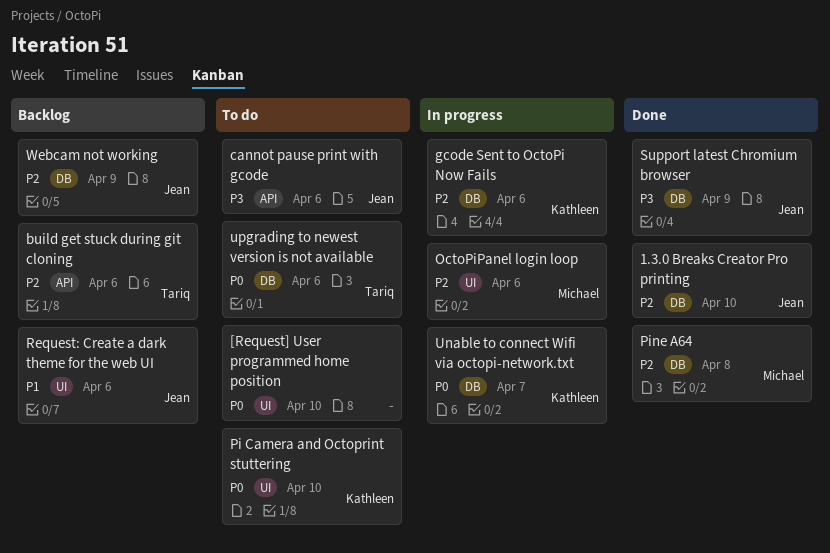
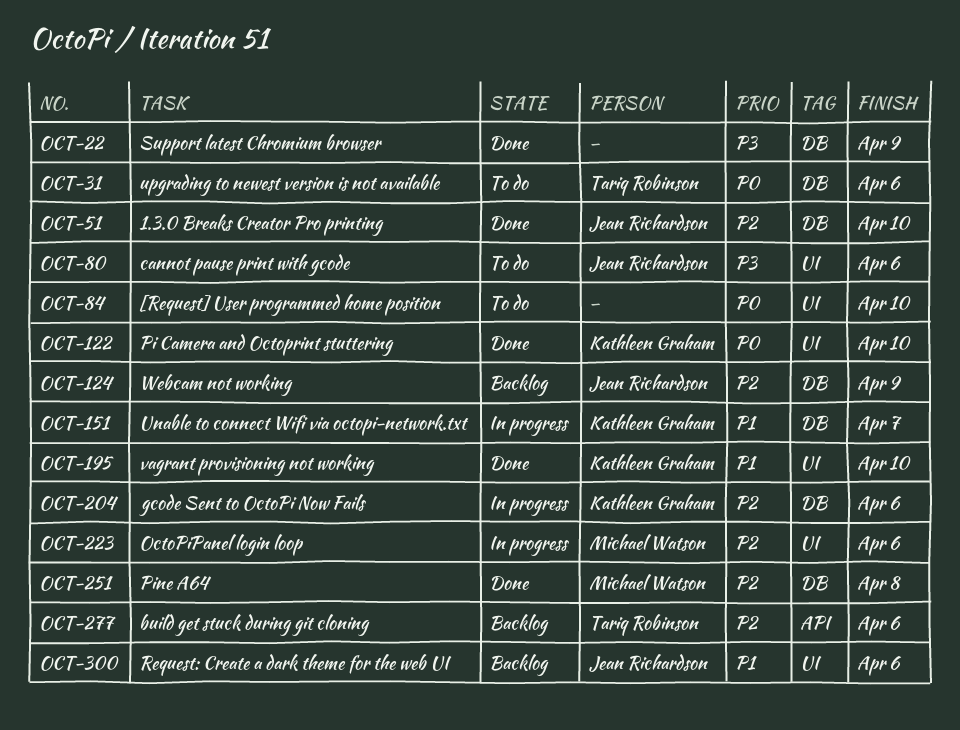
cannot pause print with gcode, label: API -> UI
Pi Camera and Octoprint stuttering, status: To do -> Done
Support latest Chromium browser, owner: Jean Richardson -> none
Unable to connect Wifi via octopi-network.txt, priority: P0 -> P1
vagrant provisioning not working: none -> present

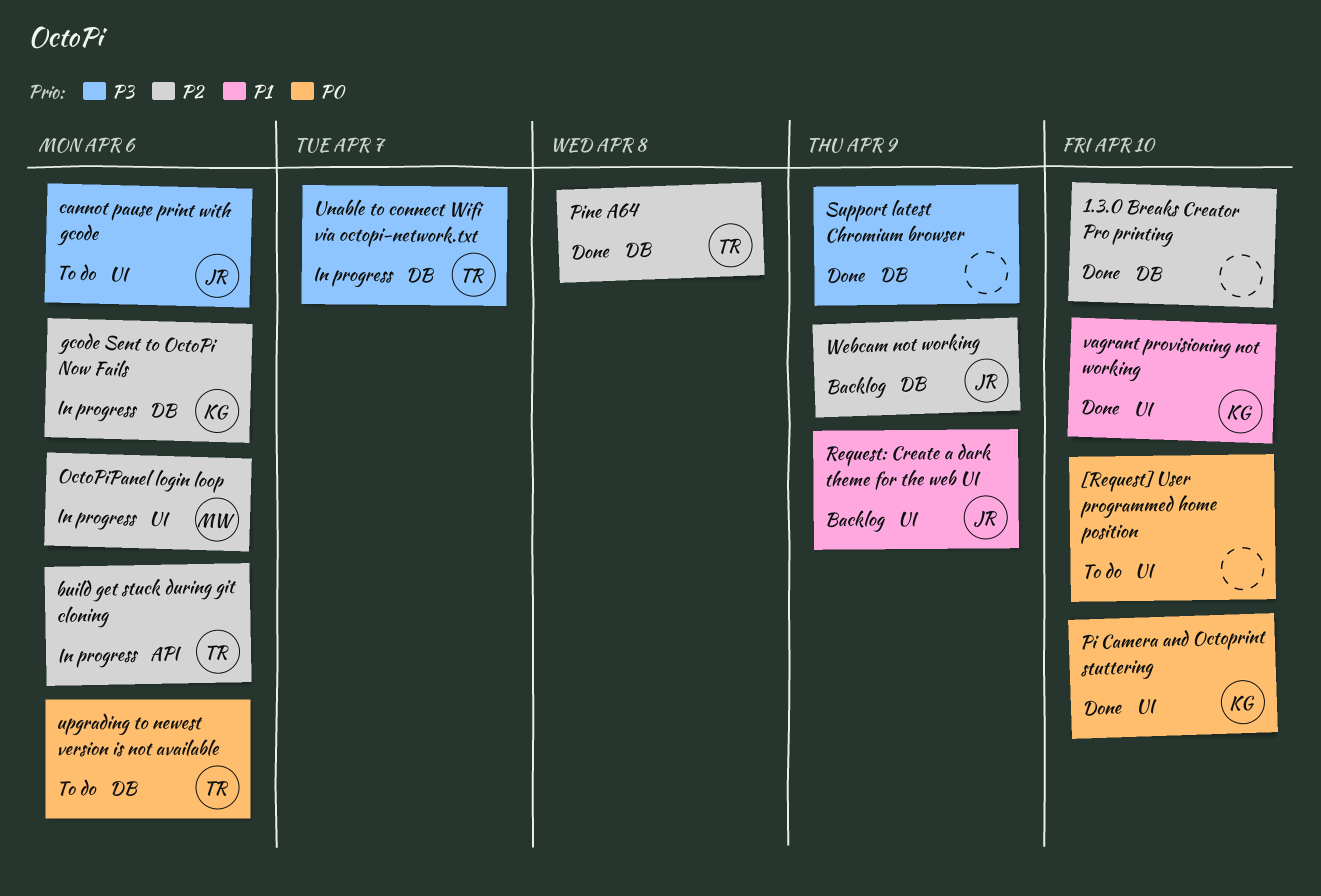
1.3.0 Breaks Creator Pro printing, owner: Jean Richardson -> none
build get stuck during git cloning, status: Backlog -> In progress
Pine A64, owner: Michael Watson -> Tariq Robinson
Request: Create a dark theme for the web UI, due: Apr 6 -> Apr 9
Unable to connect Wifi via octopi-network.txt, owner: Kathleen Graham -> Tariq Robinson
Unable to connect Wifi via octopi-network.txt, priority: P1 -> P3

